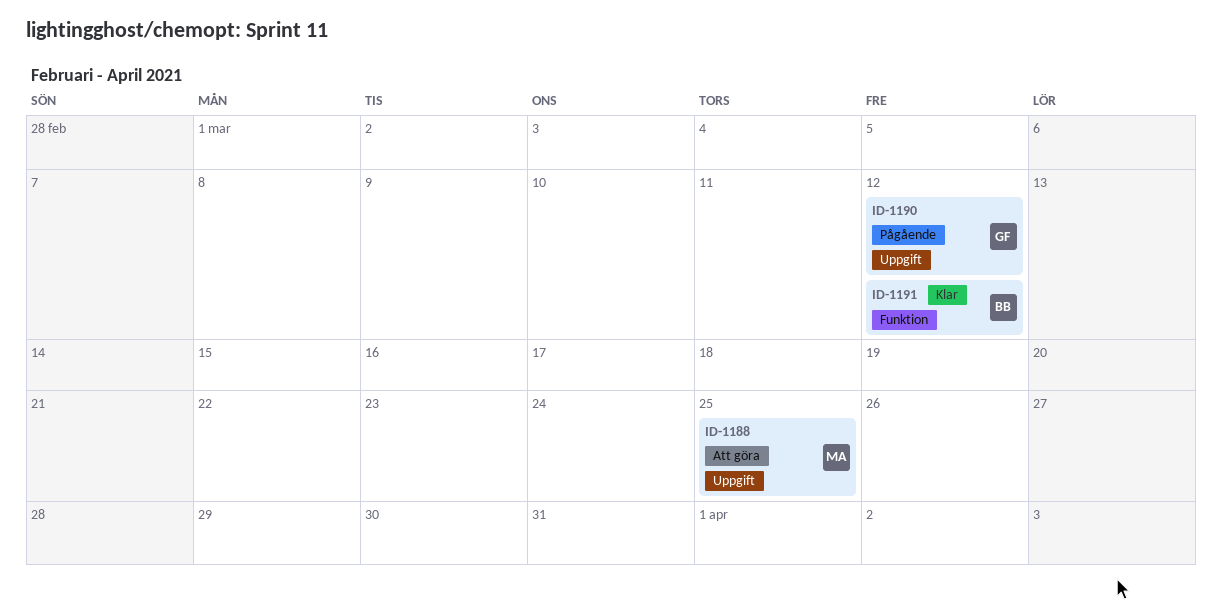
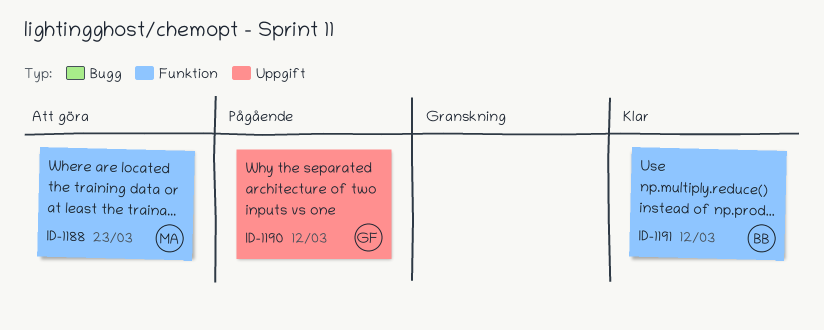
ID-1188, label: Uppgift -> Funktion
ID-1188, due: Mar 25 -> Mar 23

